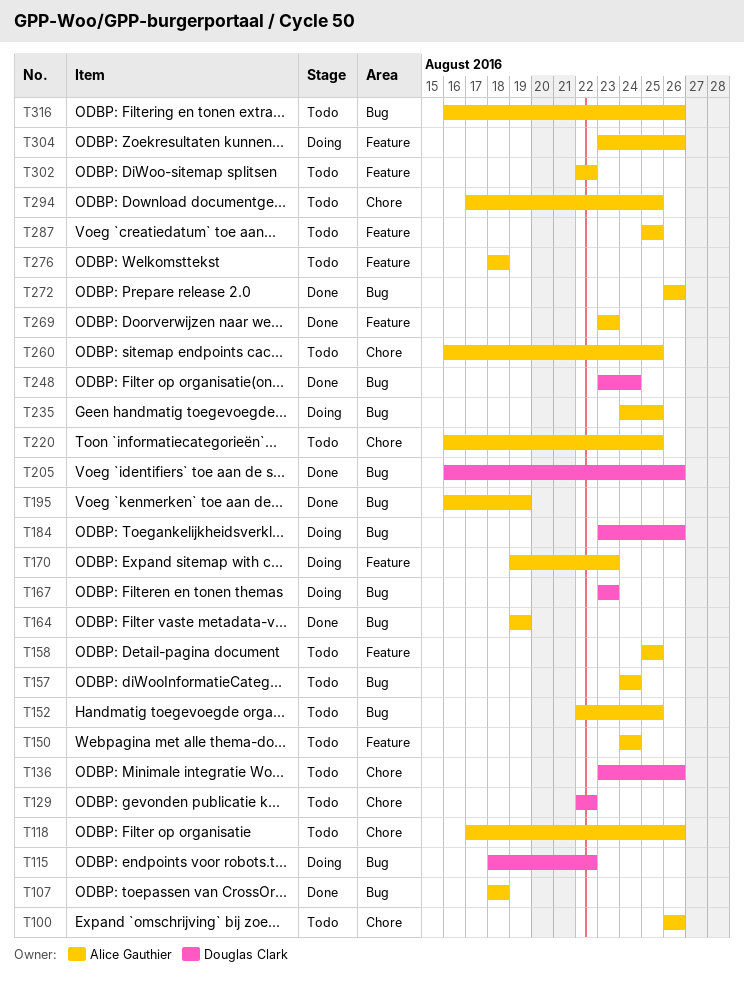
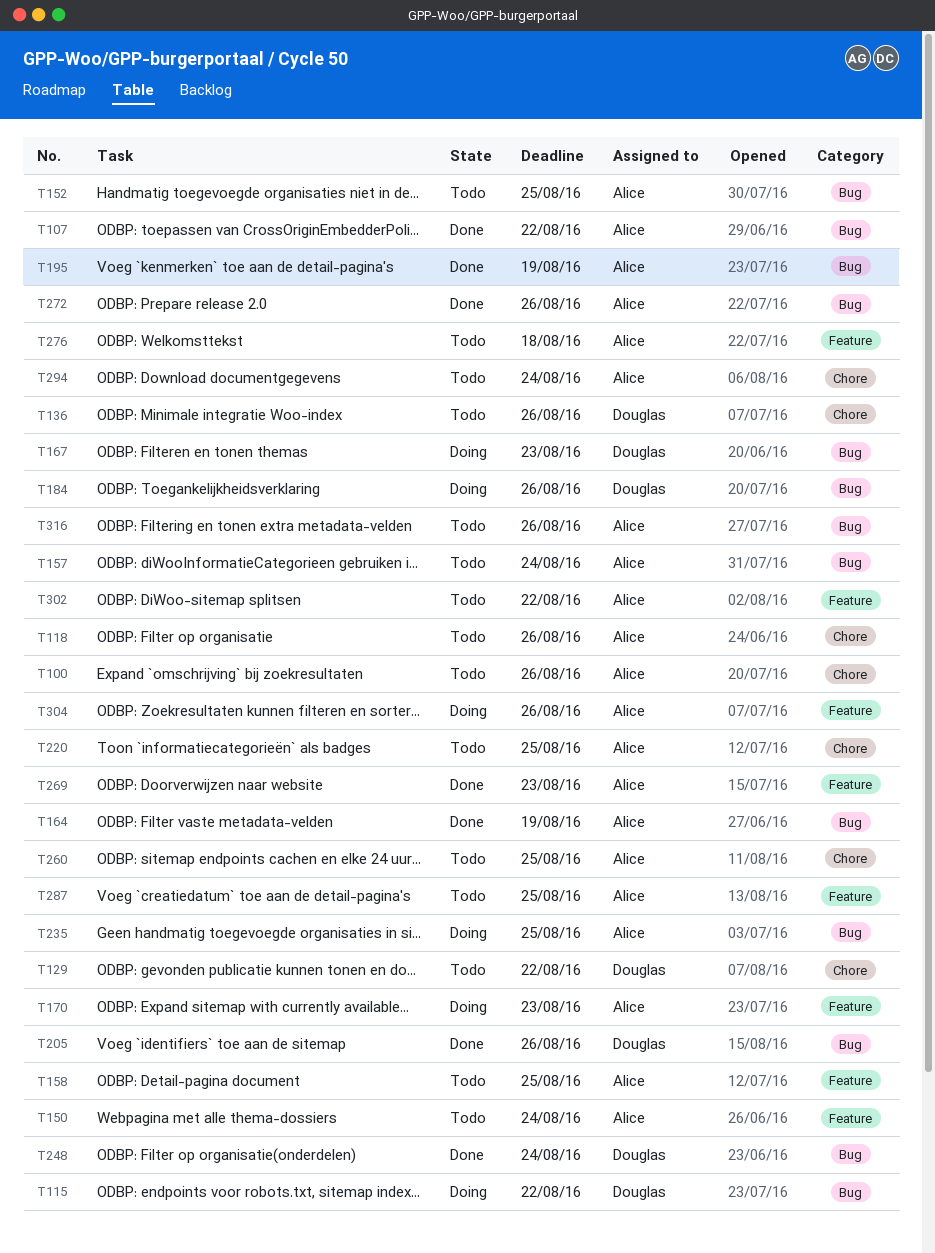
T107, due: Aug 18 -> Aug 22
T294, due: Aug 25 -> Aug 24

